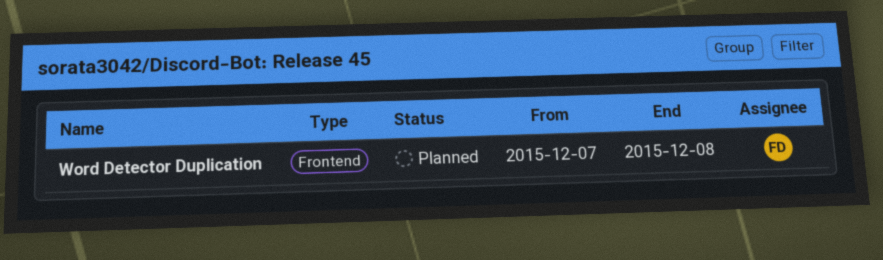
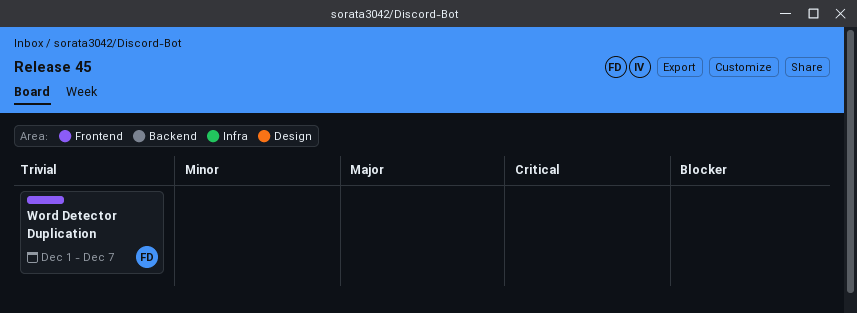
Word Detector Duplication, start: Dec 7 -> Dec 1
Word Detector Duplication, due: Dec 8 -> Dec 7

